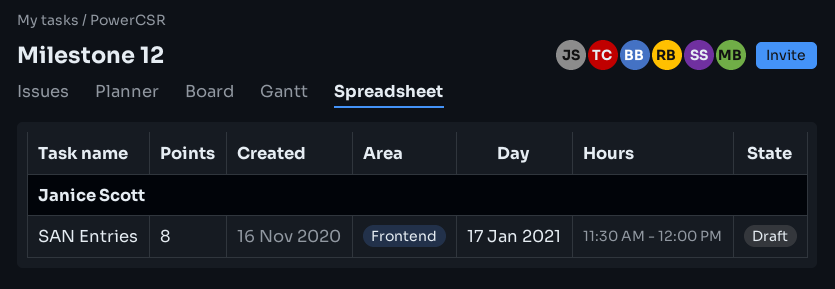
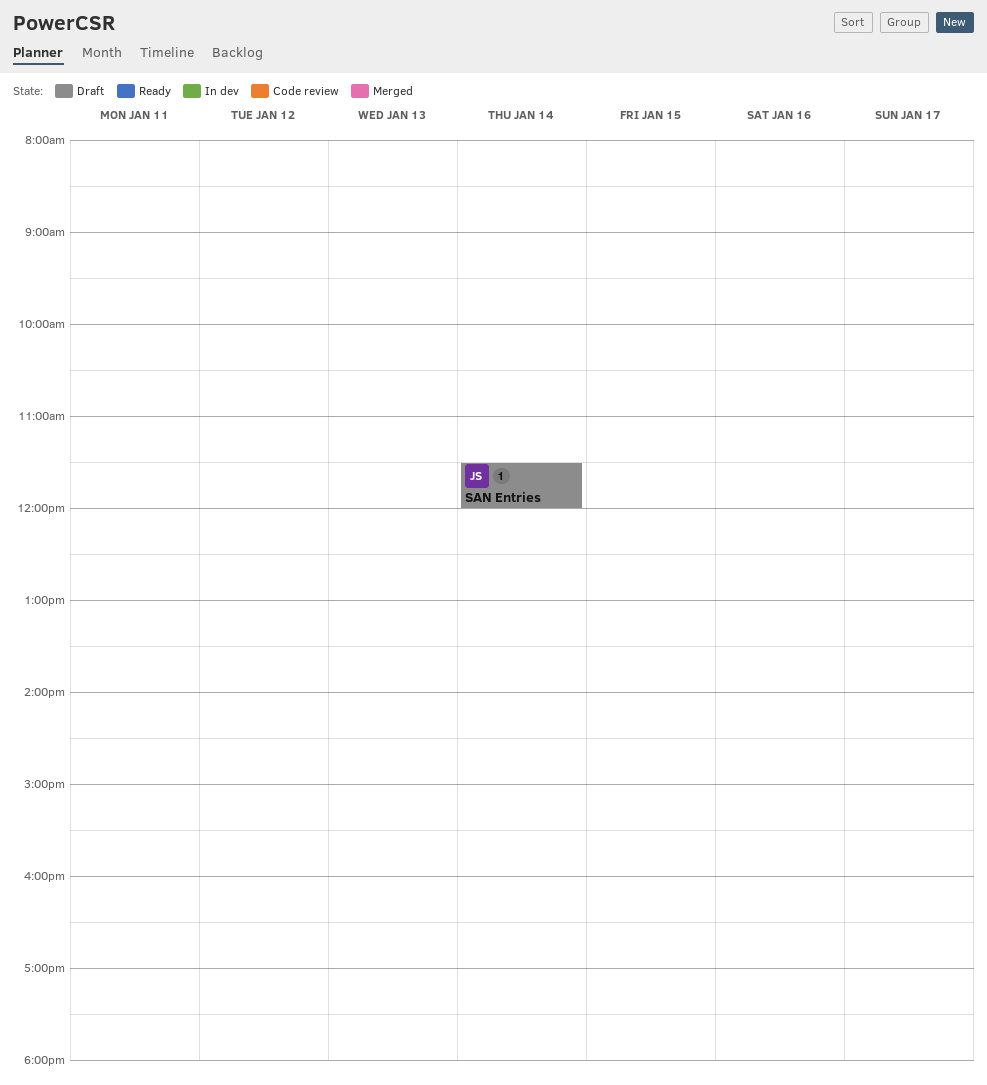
SAN Entries, estimate: 8 -> 1
SAN Entries, day: Jan 17 -> Jan 14

